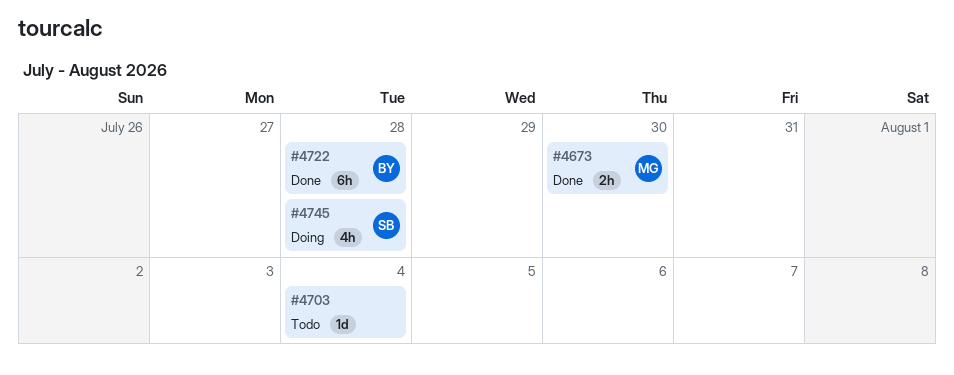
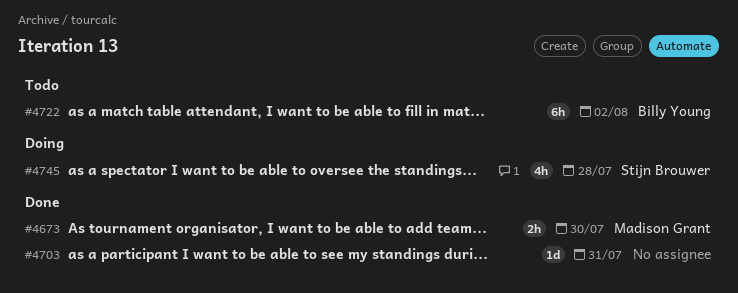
#4703, status: Todo -> Done
#4703, due: Aug 4 -> Jul 31
#4722, status: Done -> Todo
#4722, due: Jul 28 -> Aug 2

